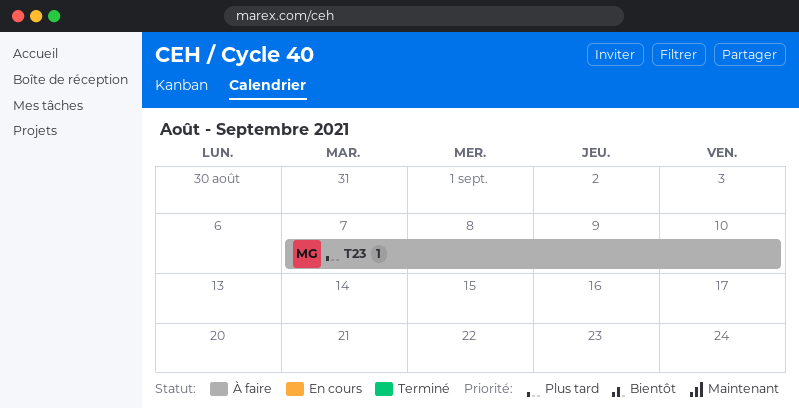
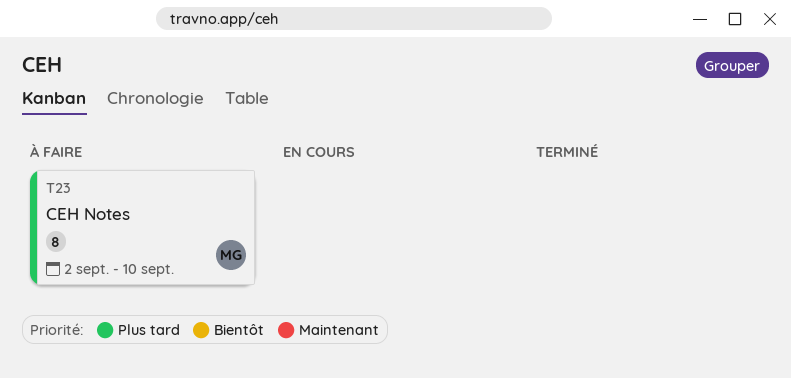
T23, estimate: 1 -> 8
T23, start: Sep 7 -> Sep 2

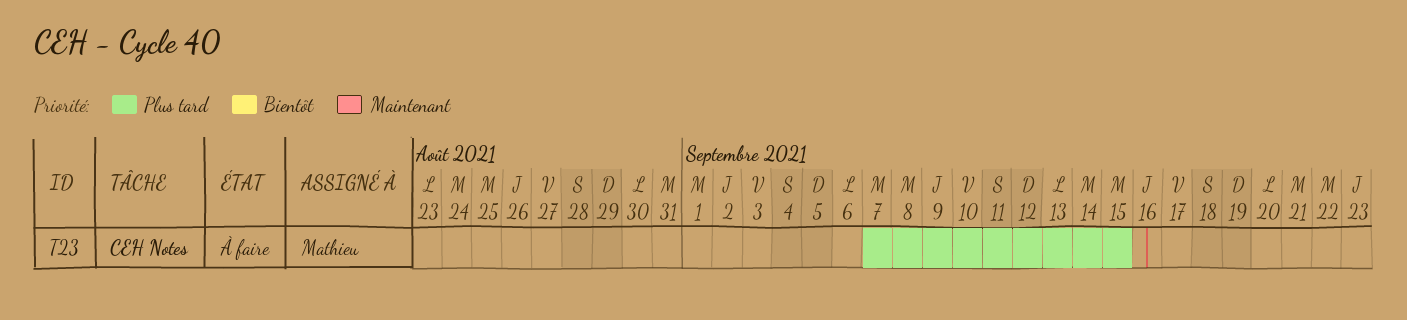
T23, start: Sep 2 -> Sep 7
T23, due: Sep 10 -> Sep 15

